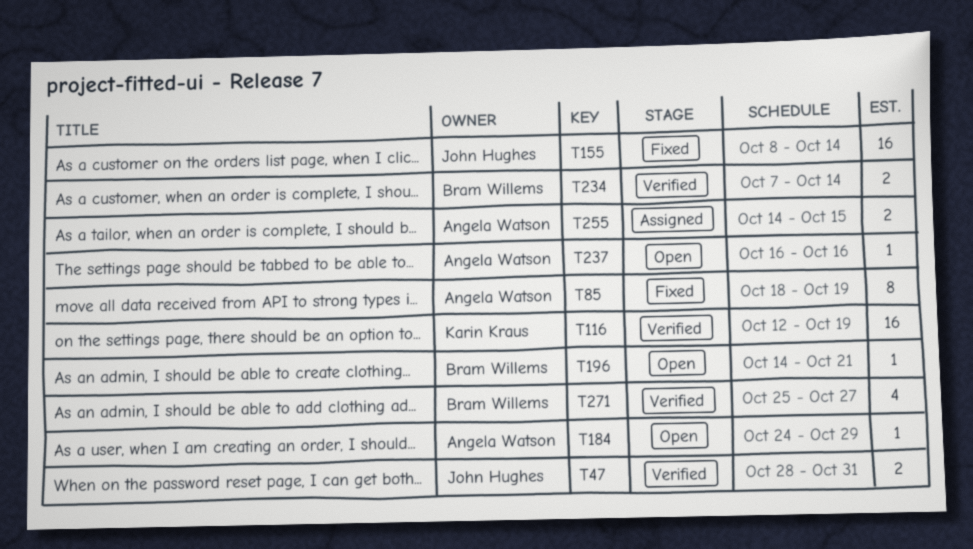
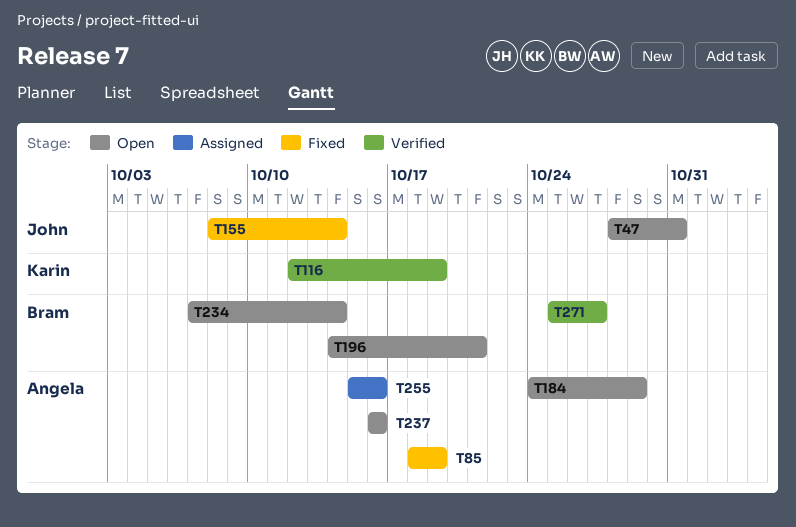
T47, status: Verified -> Open
T234, status: Verified -> Open
T255, start: Oct 14 -> Oct 15
T255, due: Oct 15 -> Oct 16

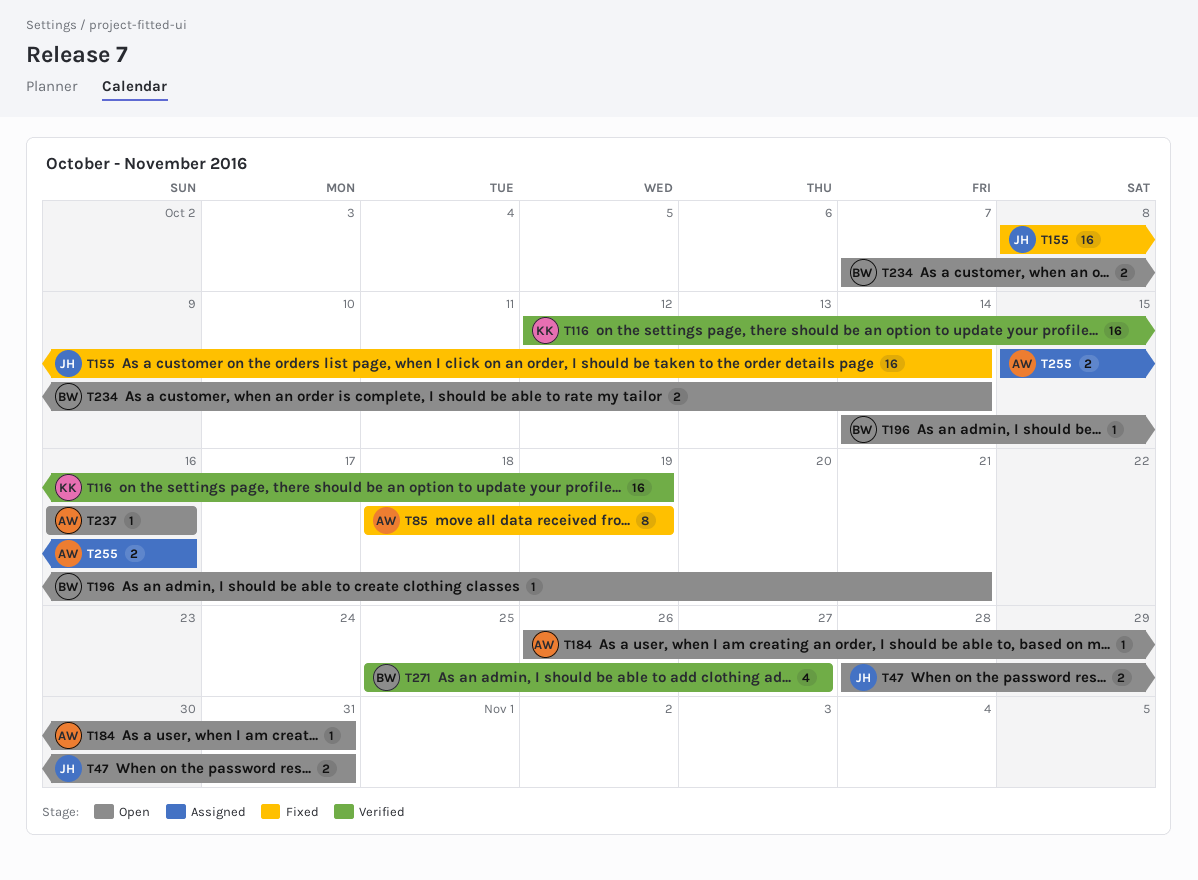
T184, start: Oct 24 -> Oct 26
T184, due: Oct 29 -> Oct 31

